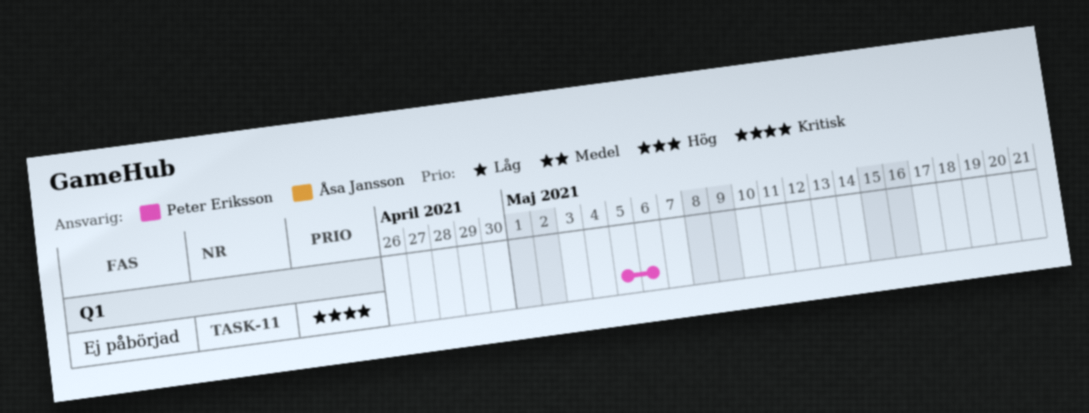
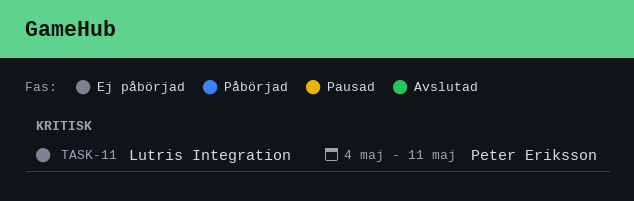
TASK-11, start: May 5 -> May 4
TASK-11, due: May 6 -> May 11

